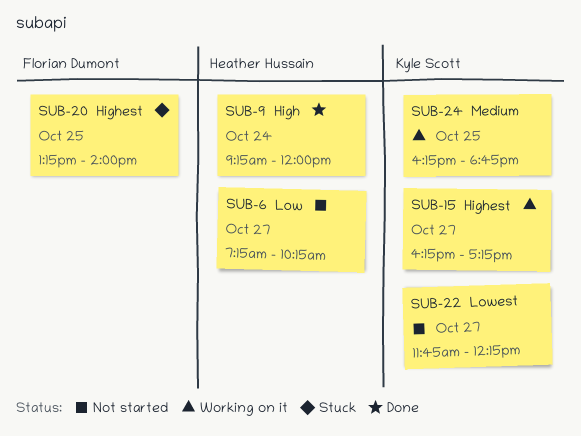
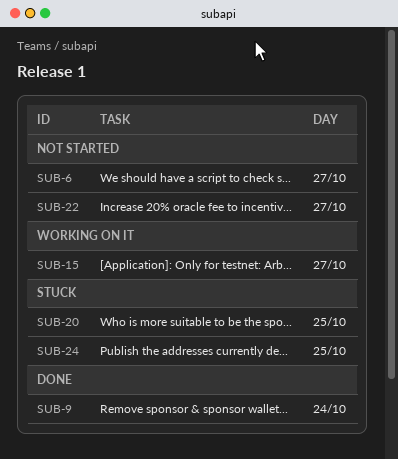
SUB-24, status: Working on it -> Stuck

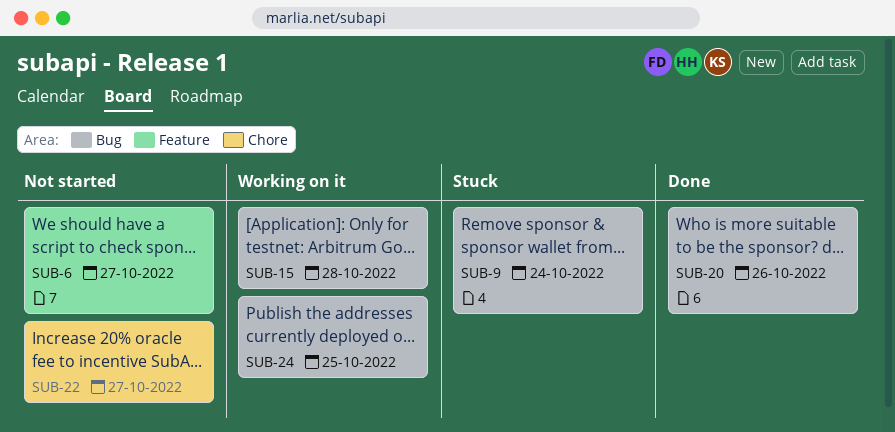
SUB-9, status: Done -> Stuck
SUB-15, day: Oct 27 -> Oct 28
SUB-20, status: Stuck -> Done
SUB-20, day: Oct 25 -> Oct 26
SUB-24, status: Stuck -> Working on it

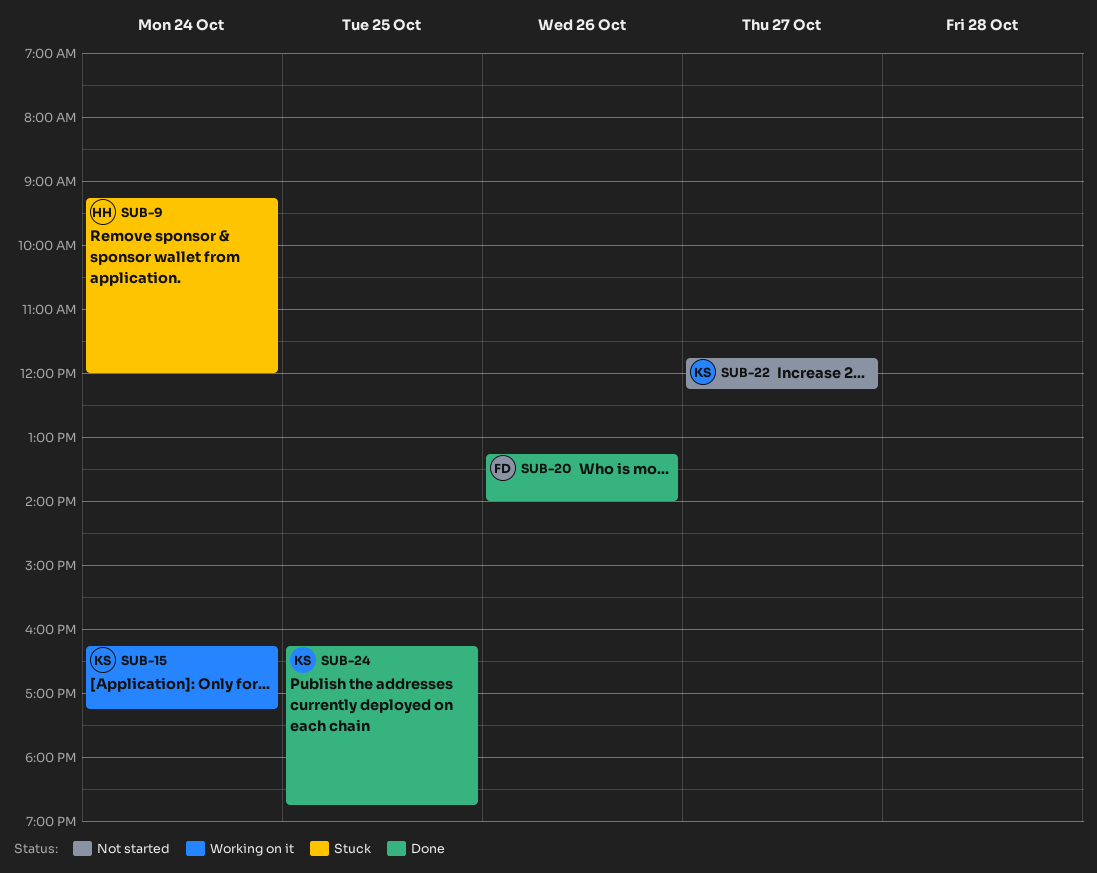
SUB-6: present -> none
SUB-15, day: Oct 28 -> Oct 24
SUB-24, status: Working on it -> Done

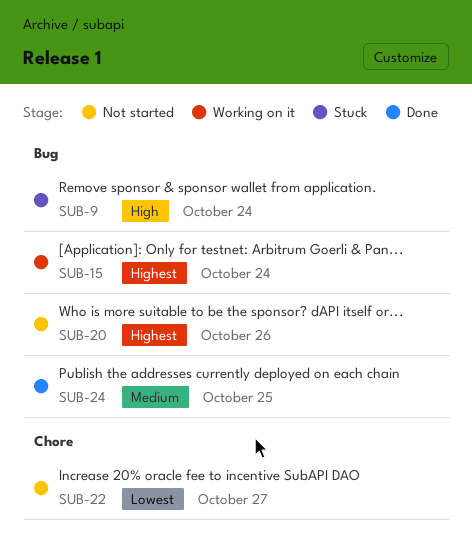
SUB-20, status: Done -> Not started

